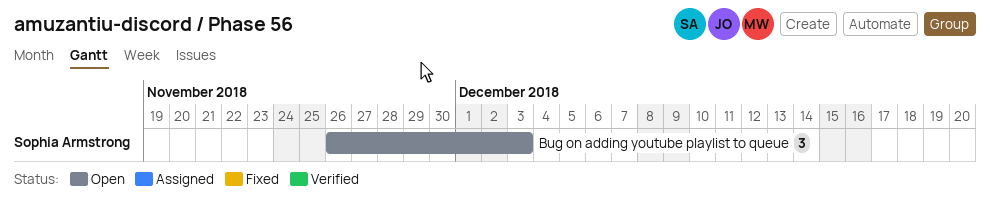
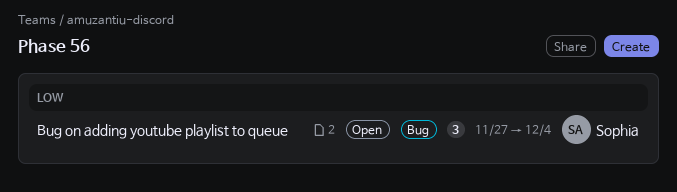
Bug on adding youtube playlist to queue, start: Nov 26 -> Nov 27
Bug on adding youtube playlist to queue, due: Dec 3 -> Dec 4

